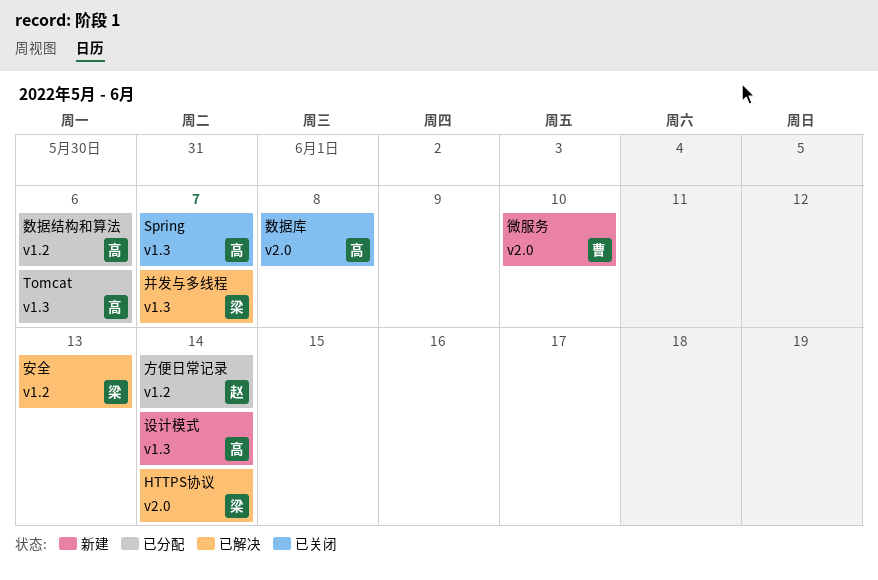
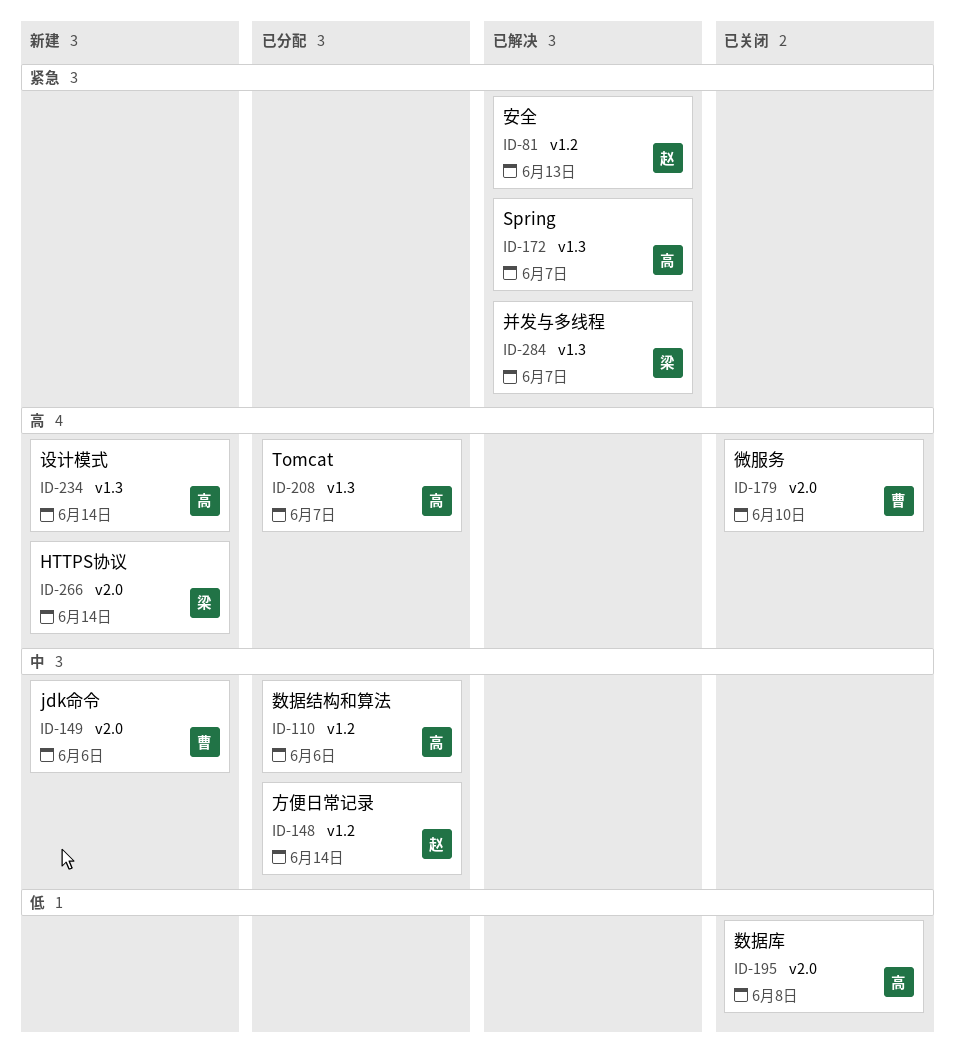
HTTPS协议, status: 已解决 -> 新建
jdk命令: none -> present
Spring, status: 已关闭 -> 已解决
Tomcat, due: Jun 6 -> Jun 7
安全, owner: 梁 -> 赵
微服务, status: 新建 -> 已关闭

